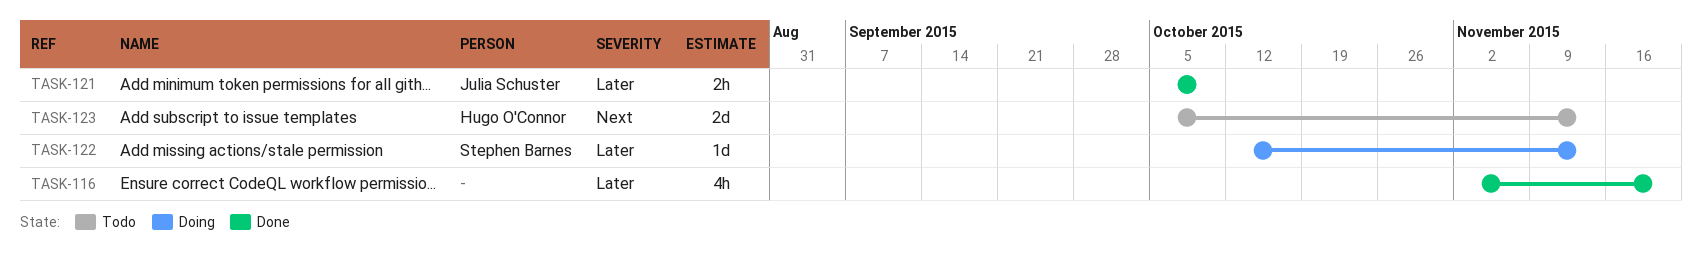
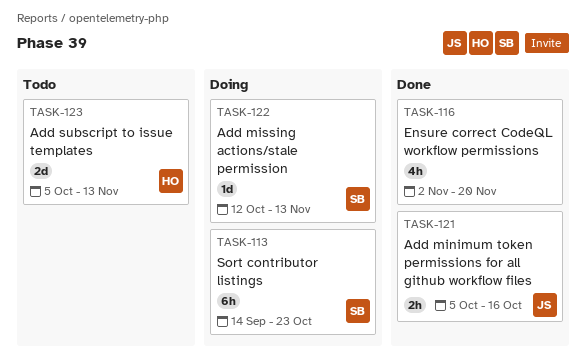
TASK-113: none -> present
TASK-121, due: Oct 9 -> Oct 16

